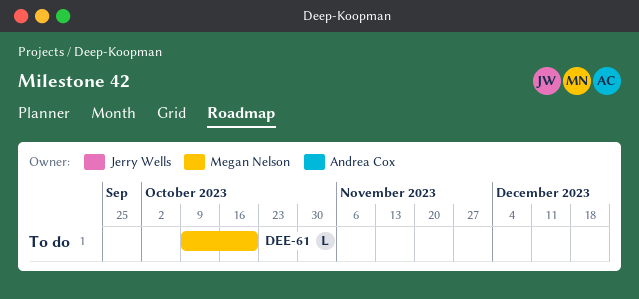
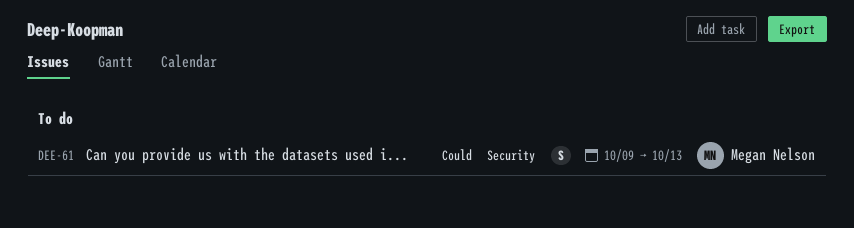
DEE-61, estimate: L -> S
DEE-61, due: Oct 20 -> Oct 13

